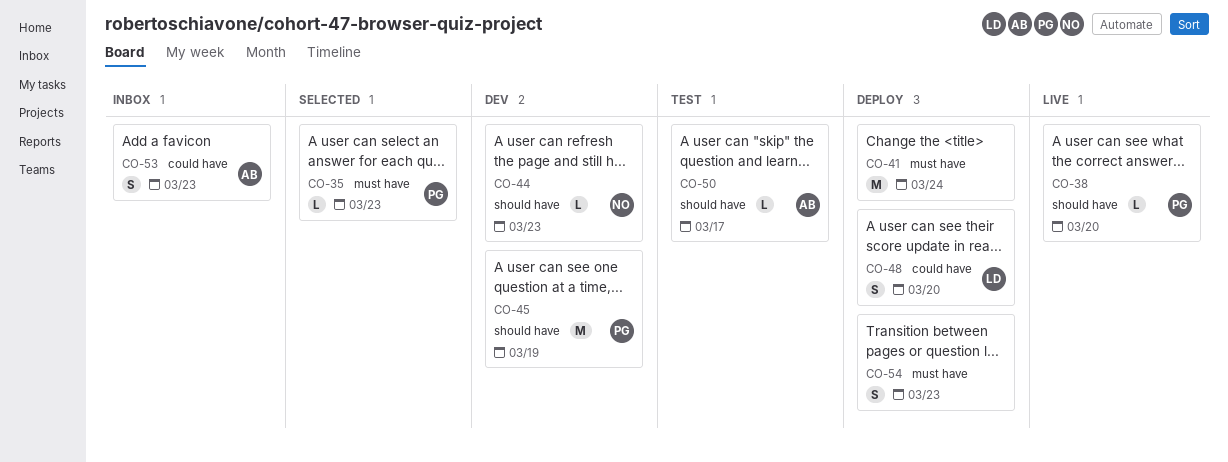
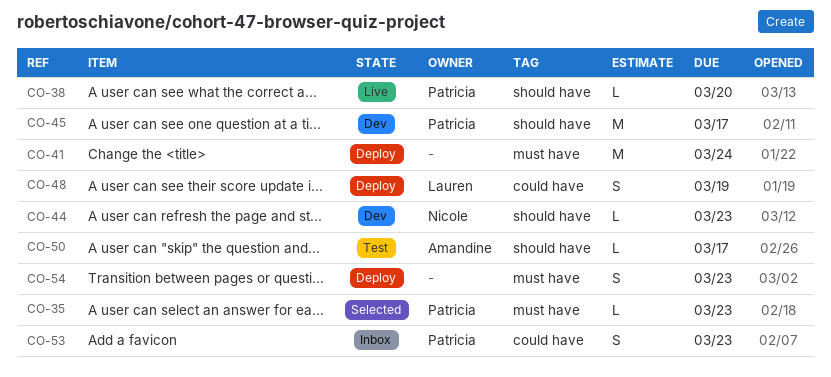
CO-45, due: Mar 19 -> Mar 17
CO-48, due: Mar 20 -> Mar 19
CO-53, owner: Amandine -> Patricia

